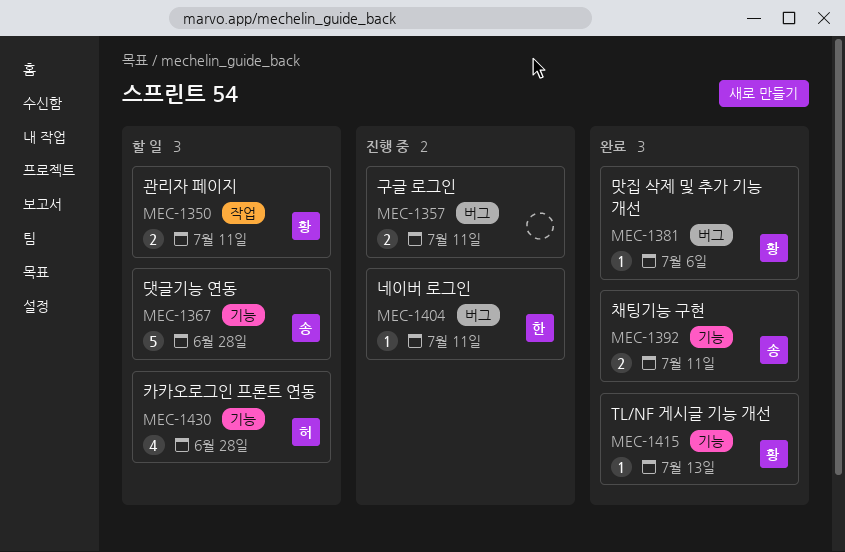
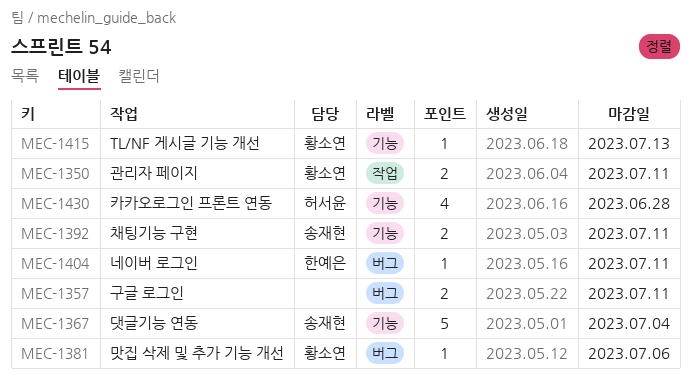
MEC-1367, due: Jun 28 -> Jul 4

